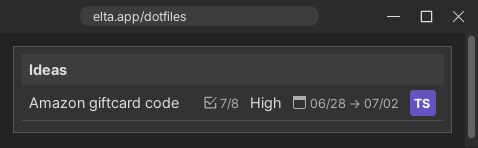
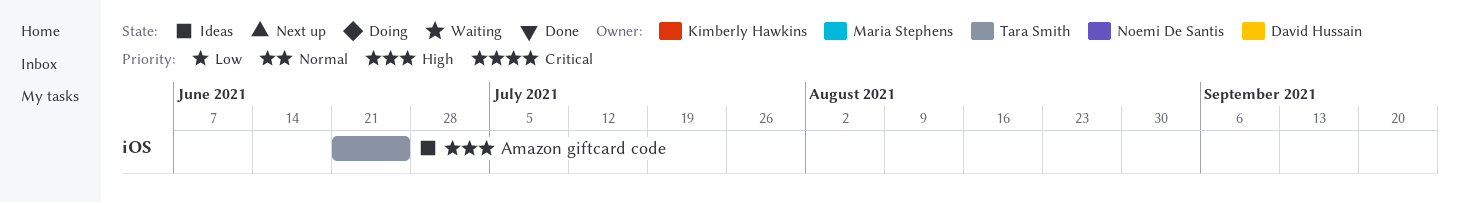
Amazon giftcard code, start: Jun 28 -> Jun 21
Amazon giftcard code, due: Jul 2 -> Jun 25

